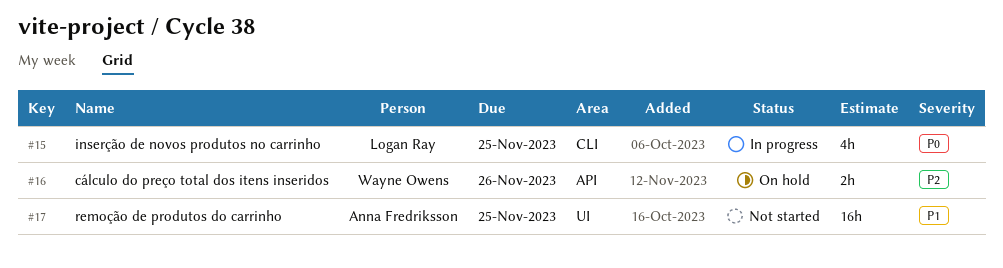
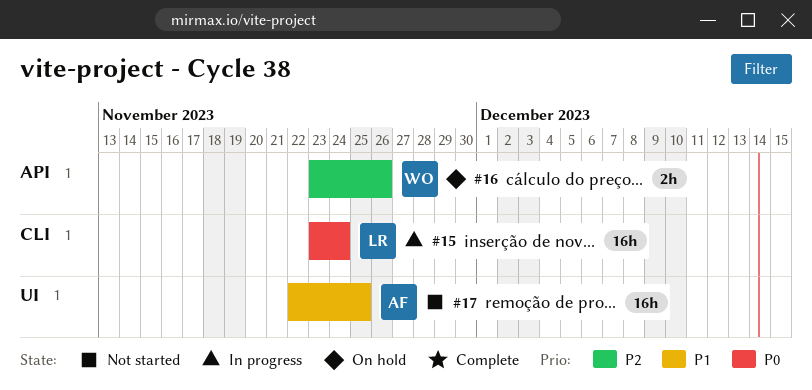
#15, estimate: 4h -> 16h
#15, due: Nov 25 -> Nov 24

